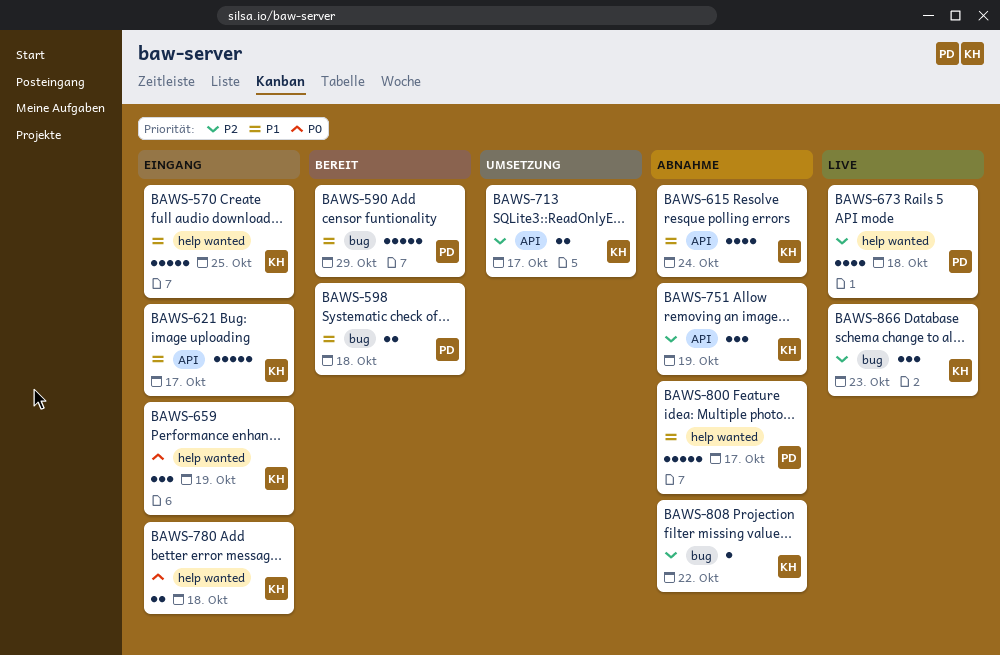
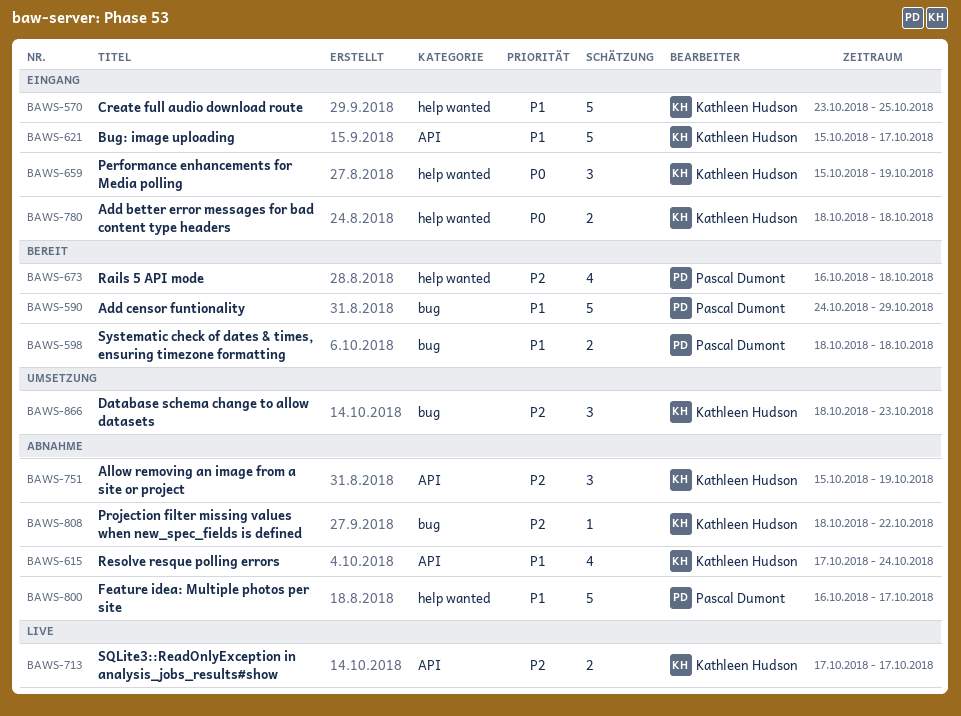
BAWS-673, status: Live -> Bereit
BAWS-713, status: Umsetzung -> Live
BAWS-866, status: Live -> Umsetzung

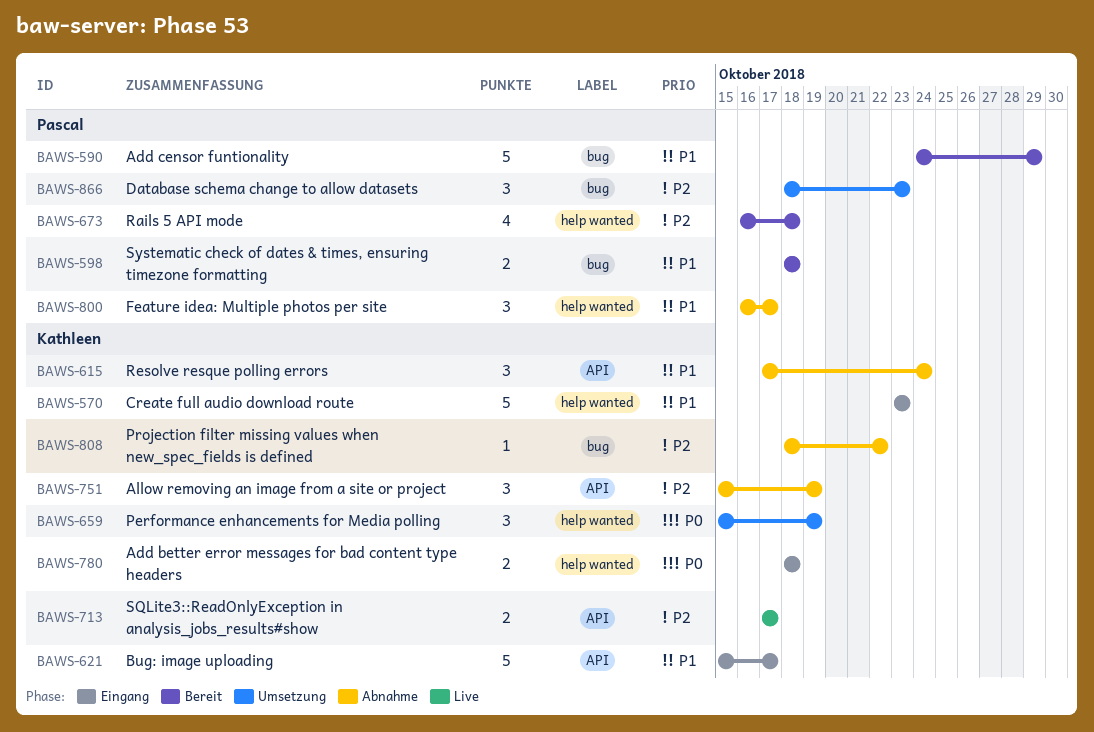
BAWS-570, due: Oct 25 -> Oct 23
BAWS-615, estimate: 4 -> 3
BAWS-659, status: Eingang -> Umsetzung
BAWS-800, estimate: 5 -> 3
BAWS-866, owner: Kathleen Hudson -> Pascal Dumont

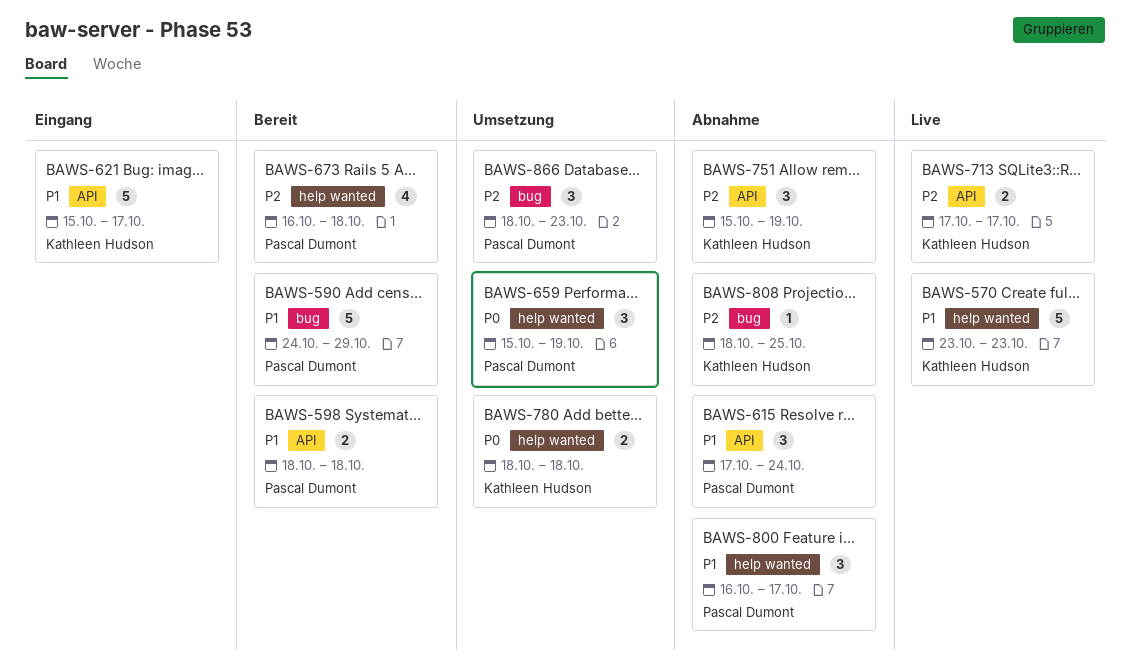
BAWS-570, status: Eingang -> Live
BAWS-598, label: bug -> API
BAWS-615, owner: Kathleen Hudson -> Pascal Dumont
BAWS-659, owner: Kathleen Hudson -> Pascal Dumont
BAWS-780, status: Eingang -> Umsetzung
BAWS-808, due: Oct 22 -> Oct 25

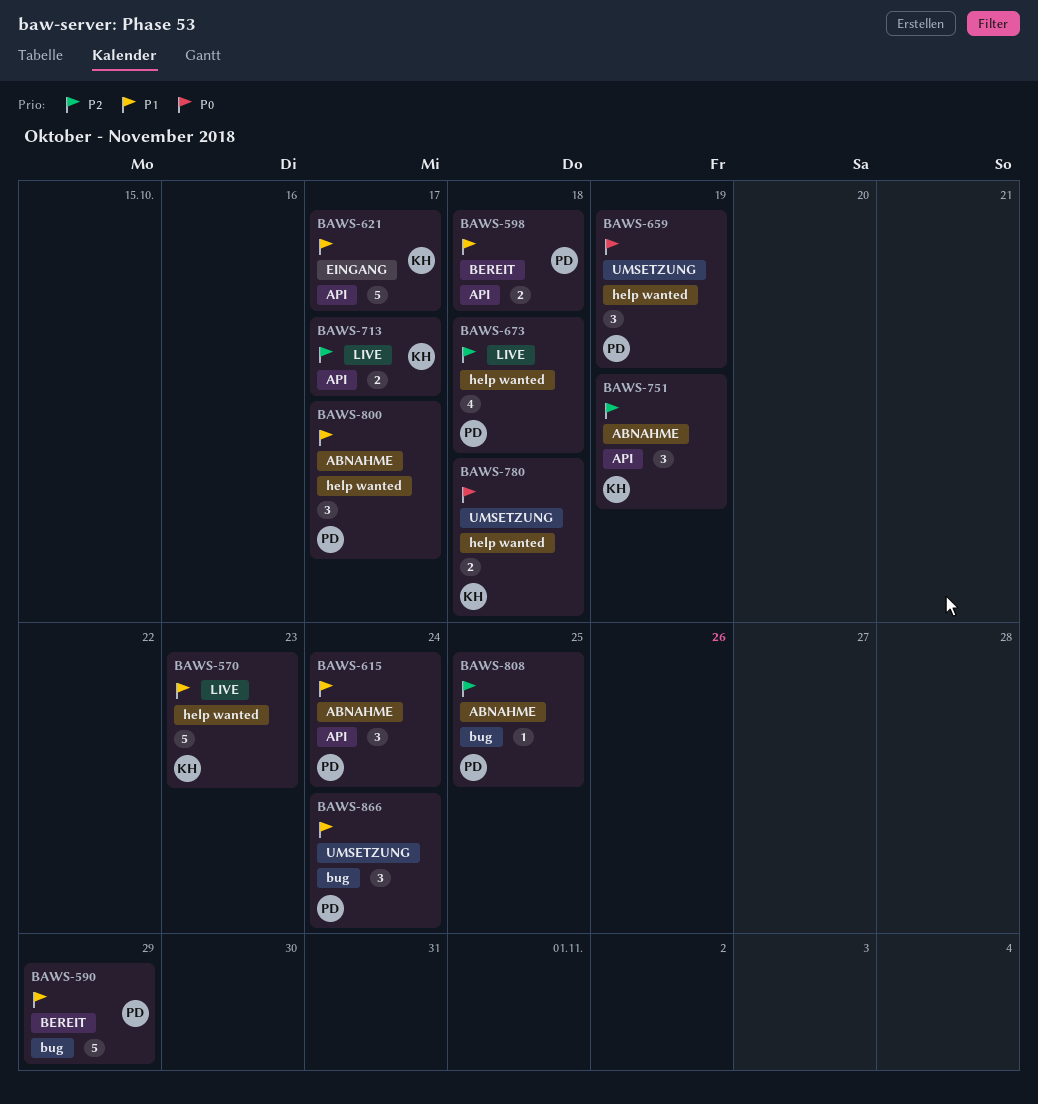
BAWS-673, status: Bereit -> Live
BAWS-808, owner: Kathleen Hudson -> Pascal Dumont
BAWS-866, priority: P2 -> P1
BAWS-866, due: Oct 23 -> Oct 24

